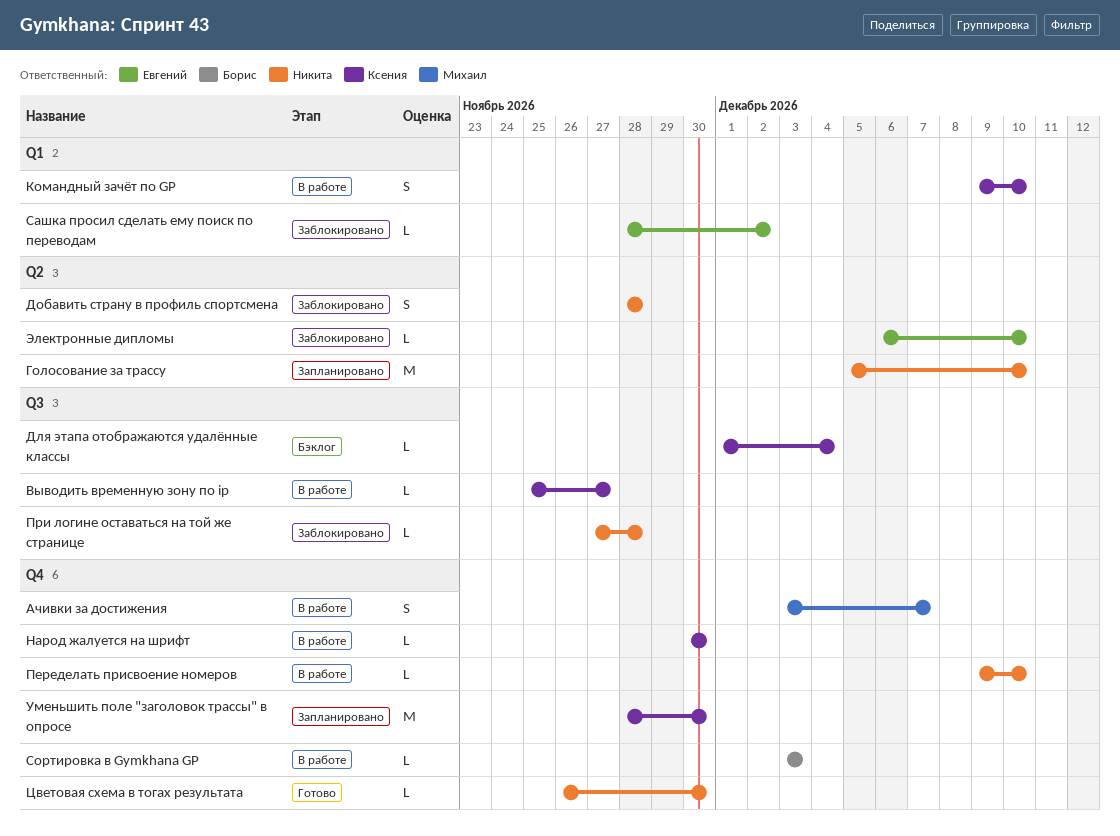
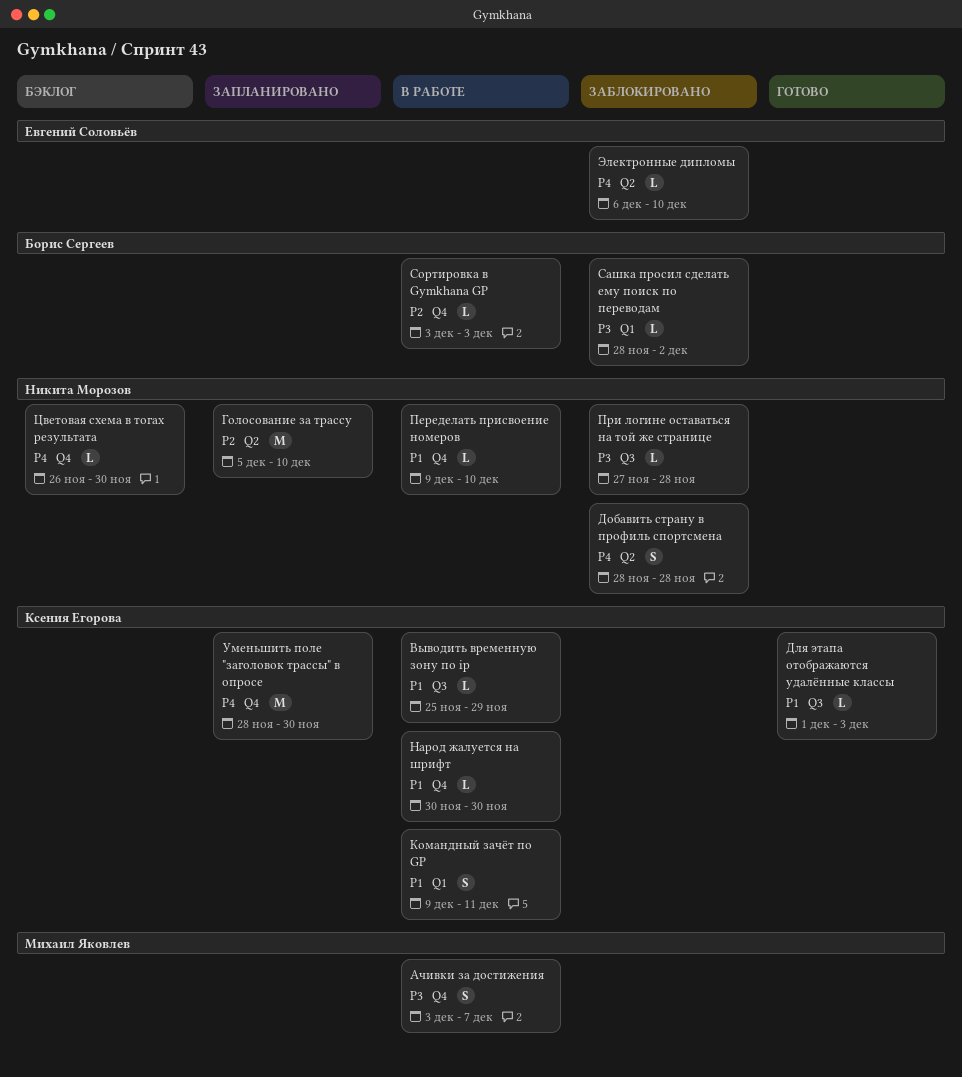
Выводить временную зону по ip, due: Nov 27 -> Nov 29
Для этапа отображаются удалённые классы, status: Бэклог -> Готово
Для этапа отображаются удалённые классы, due: Dec 4 -> Dec 3
Командный зачёт по GP, due: Dec 10 -> Dec 11
Сашка просил сделать ему поиск по переводам, owner: Евгений Соловьёв -> Борис Сергеев
Цветовая схема в тогах результата, status: Готово -> Бэклог

